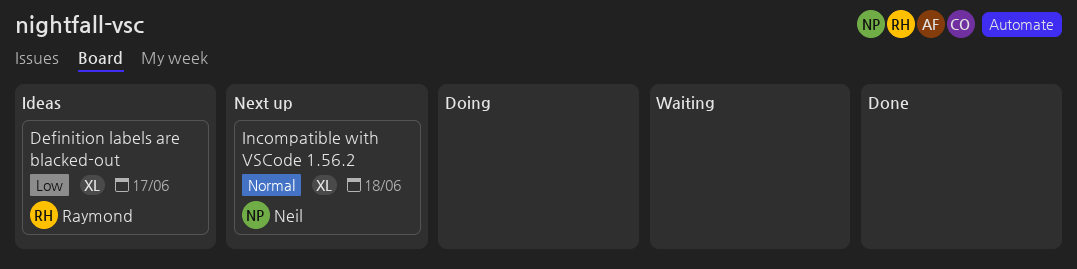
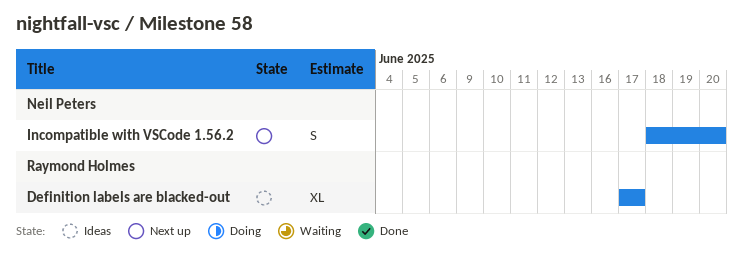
Incompatible with VSCode 1.56.2, estimate: XL -> S
Incompatible with VSCode 1.56.2, due: Jun 18 -> Jun 20

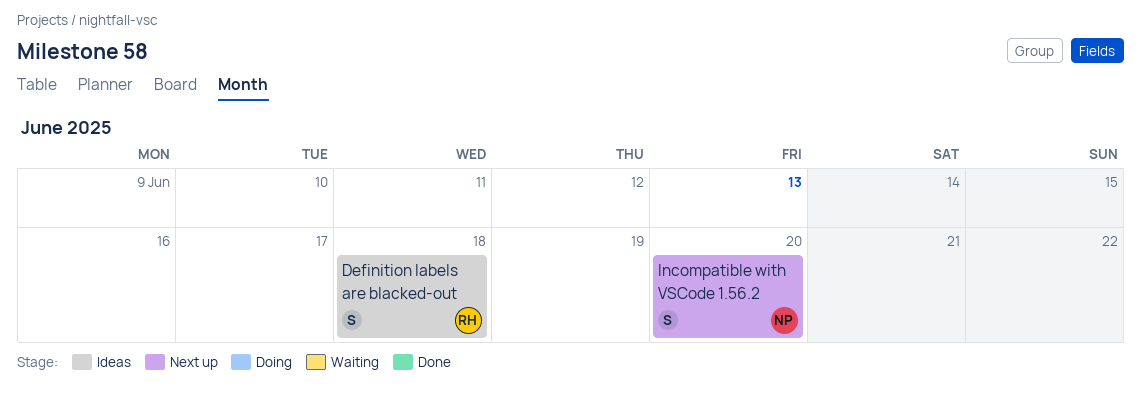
Definition labels are blacked-out, estimate: XL -> S
Definition labels are blacked-out, due: Jun 17 -> Jun 18

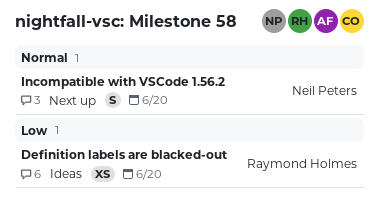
Definition labels are blacked-out, estimate: S -> XS
Definition labels are blacked-out, due: Jun 18 -> Jun 20

